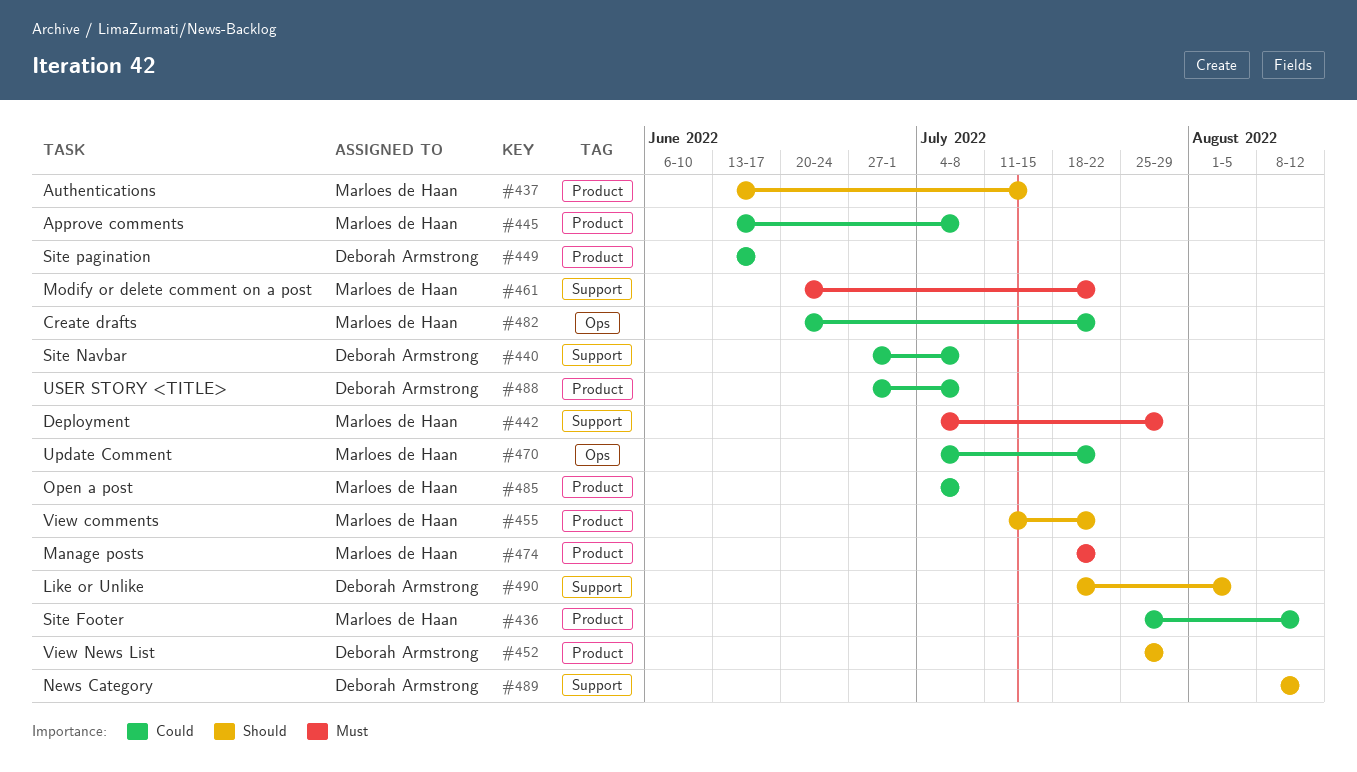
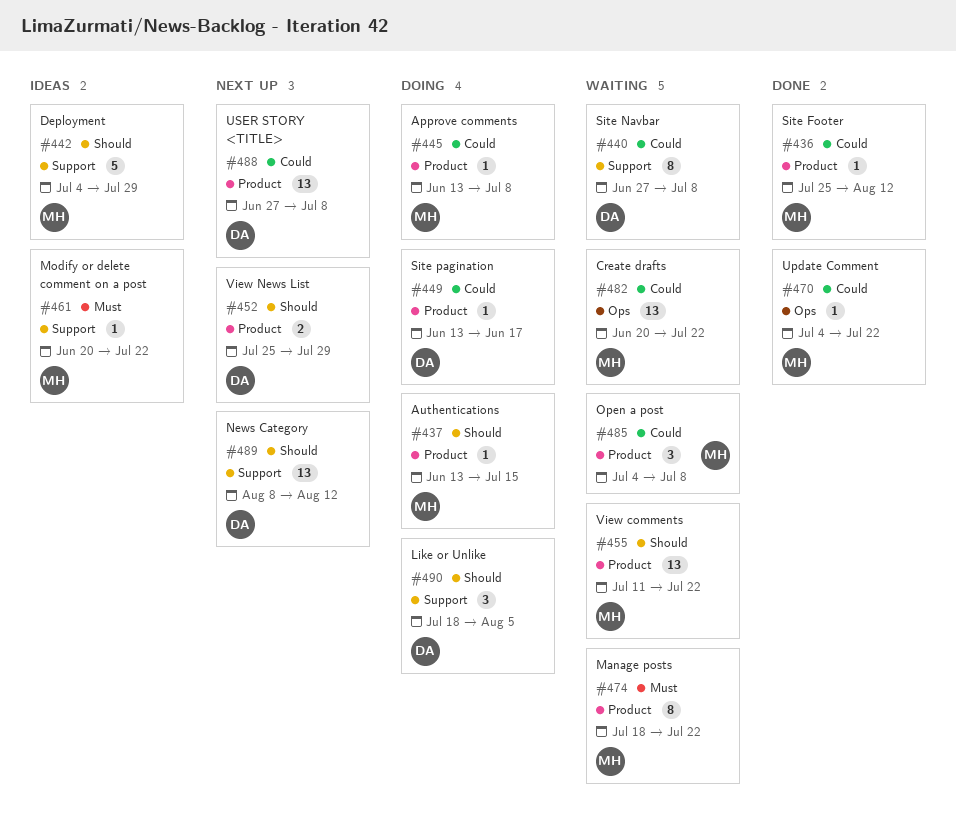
#442, priority: Must -> Should

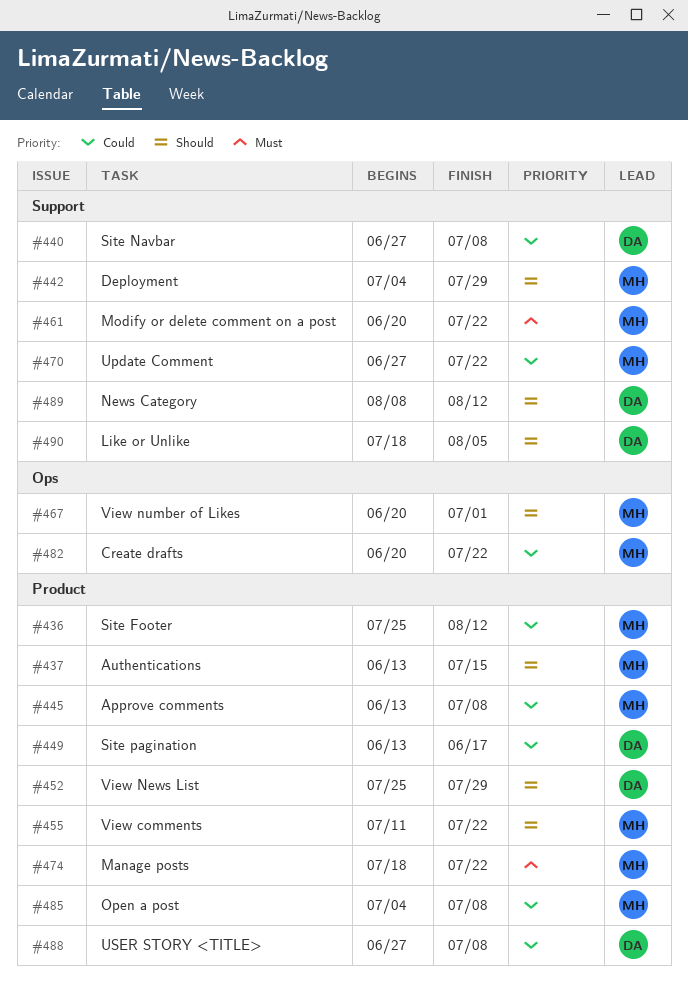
#467: none -> present
#470, label: Ops -> Support
#470, start: Jul 4 -> Jun 27

